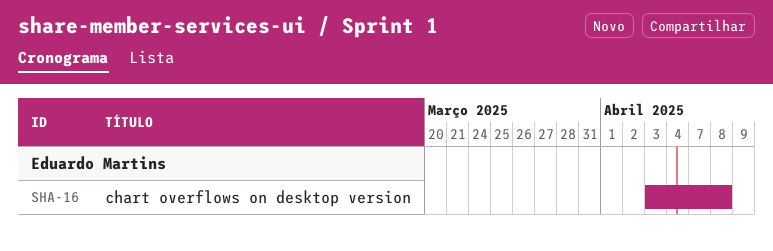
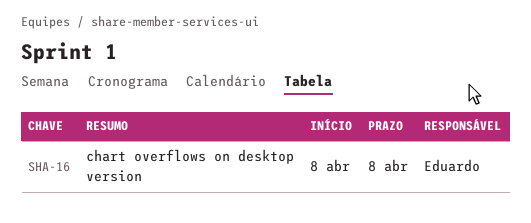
SHA-16, start: Apr 3 -> Apr 8

